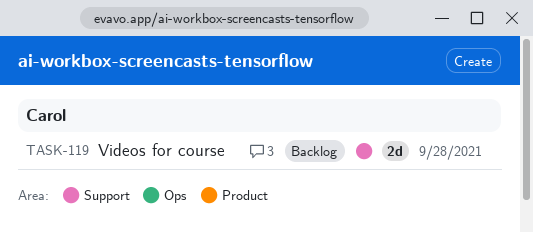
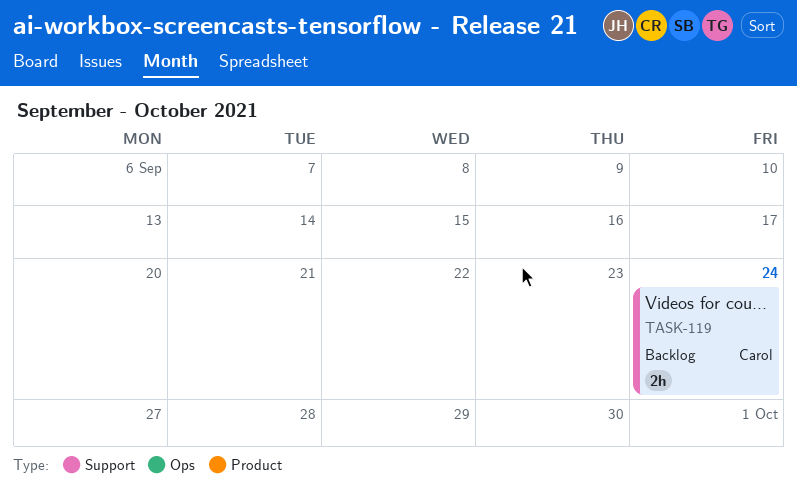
TASK-119, estimate: 2d -> 2h
TASK-119, due: Sep 28 -> Sep 24

